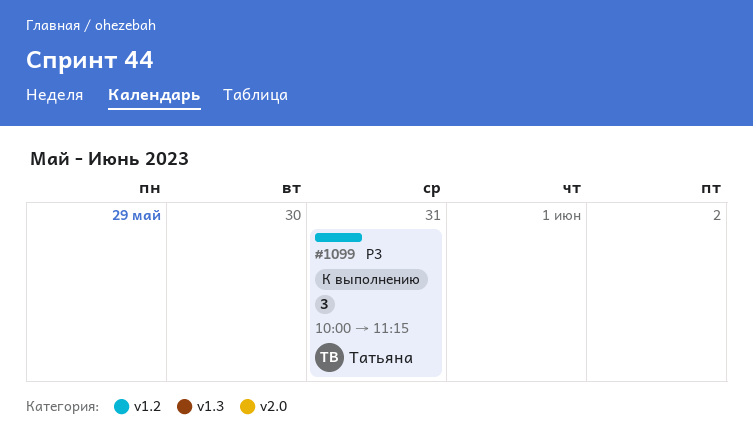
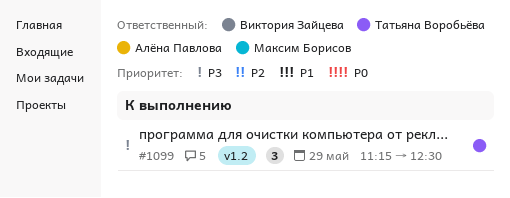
#1099, day: May 31 -> May 29
#1099, begins: 10:00 -> 11:15
#1099, ends: 11:15 -> 12:30

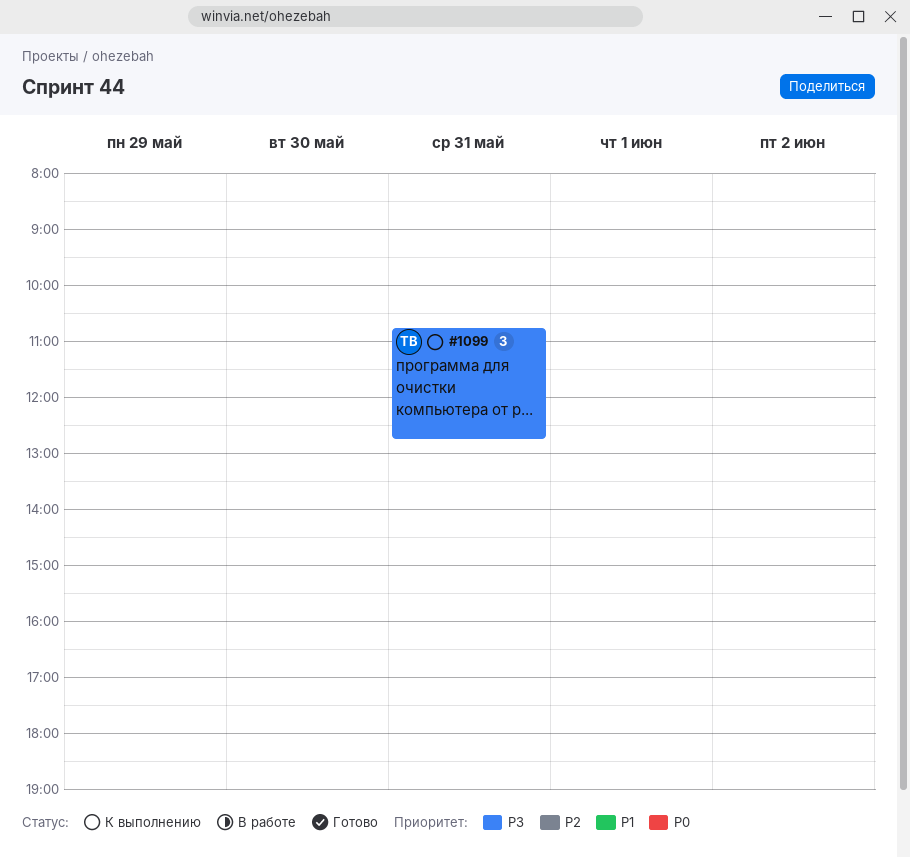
#1099, day: May 29 -> May 31
#1099, begins: 11:15 -> 10:45
#1099, ends: 12:30 -> 12:45

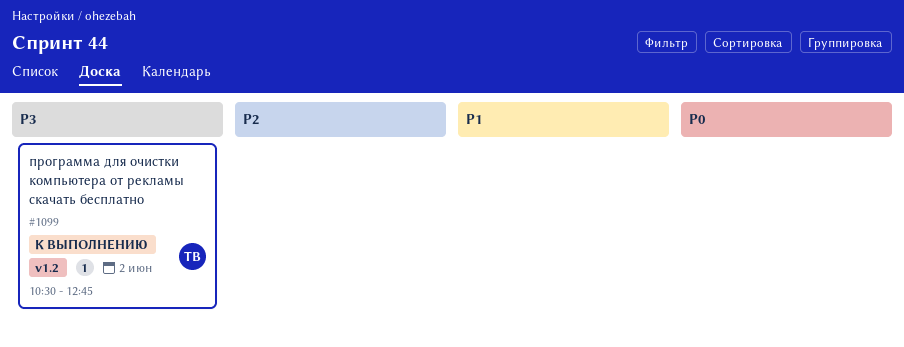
#1099, estimate: 3 -> 1
#1099, day: May 31 -> Jun 2
#1099, begins: 10:45 -> 10:30

